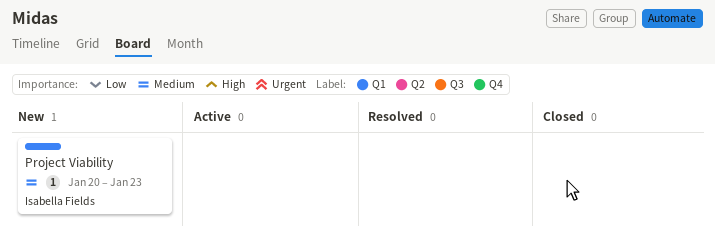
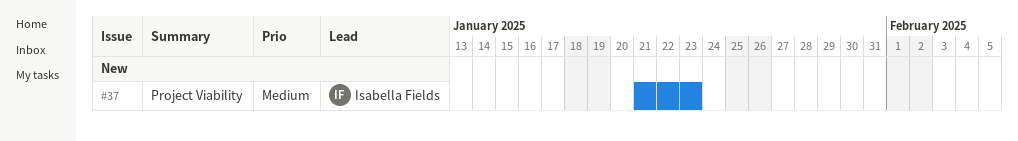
Project Viability, start: Jan 20 -> Jan 21

